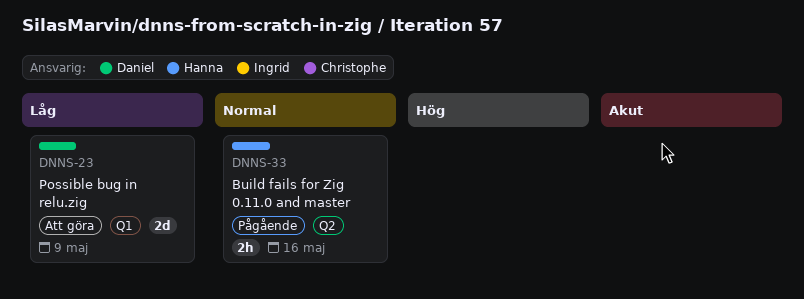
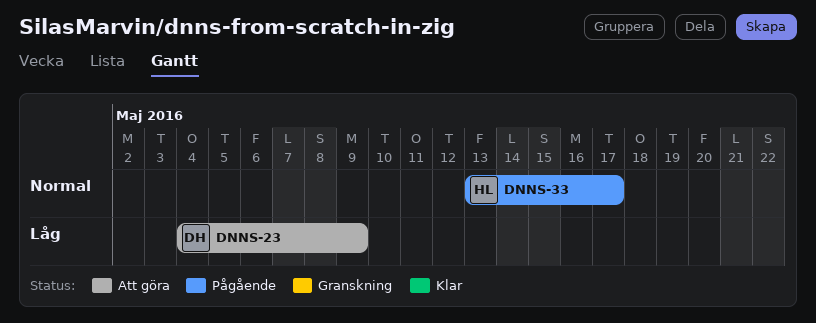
DNNS-33, due: May 16 -> May 17

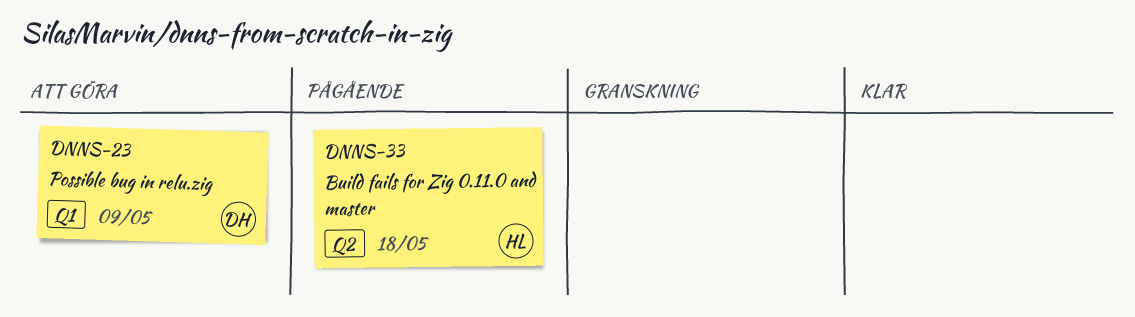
DNNS-33, due: May 17 -> May 18

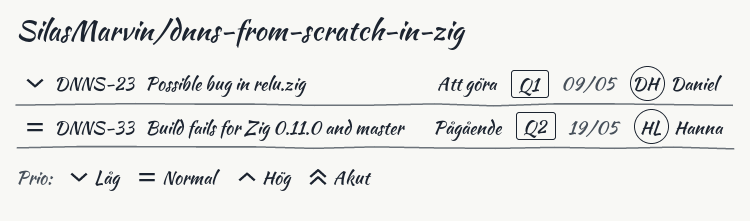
DNNS-33, due: May 18 -> May 19

